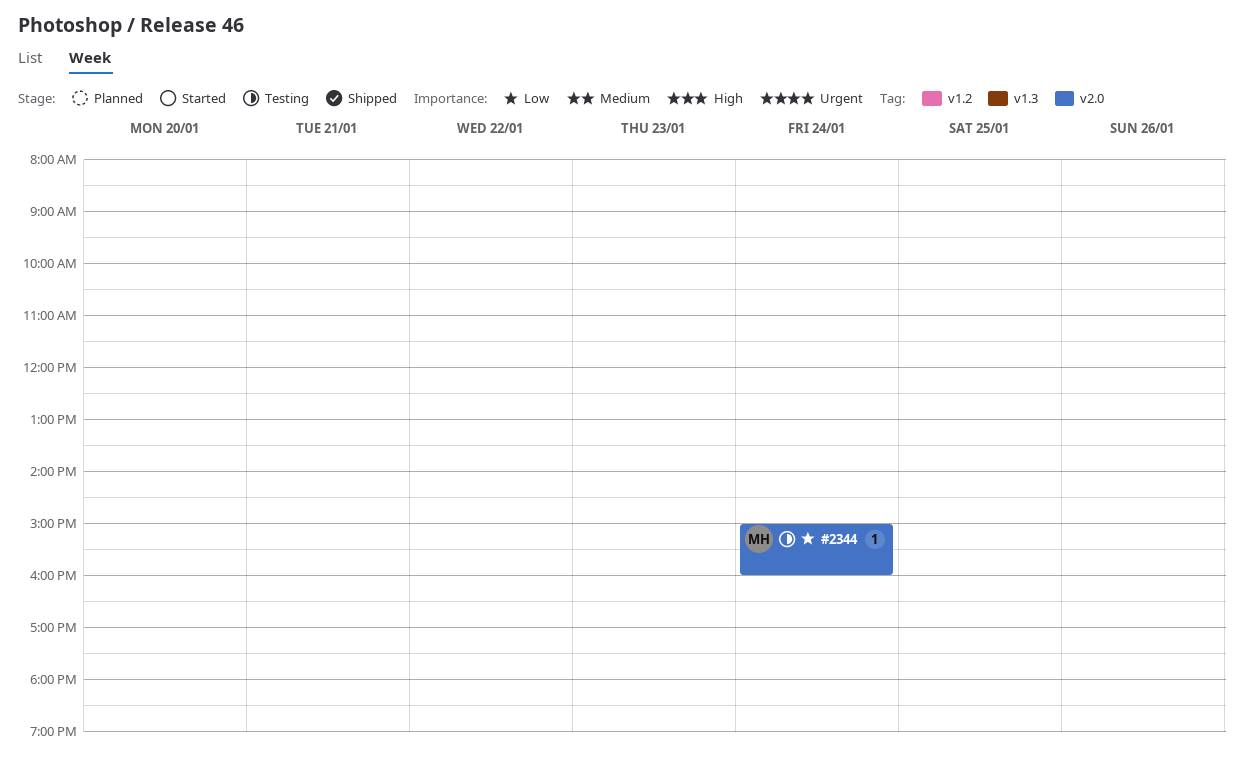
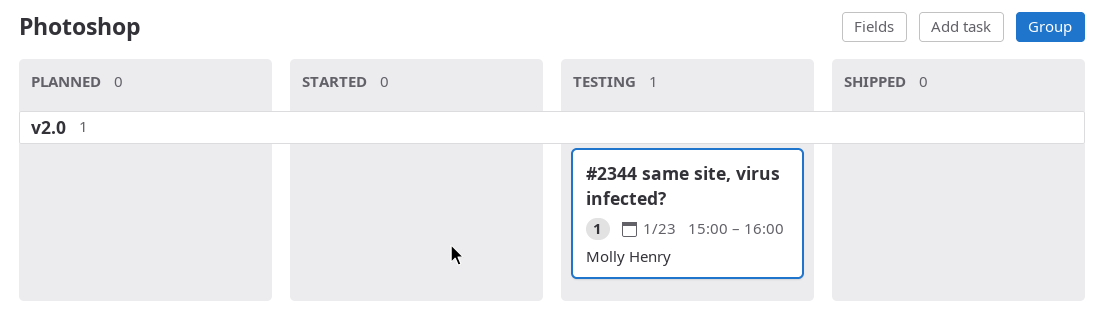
#2344, day: Jan 24 -> Jan 23

